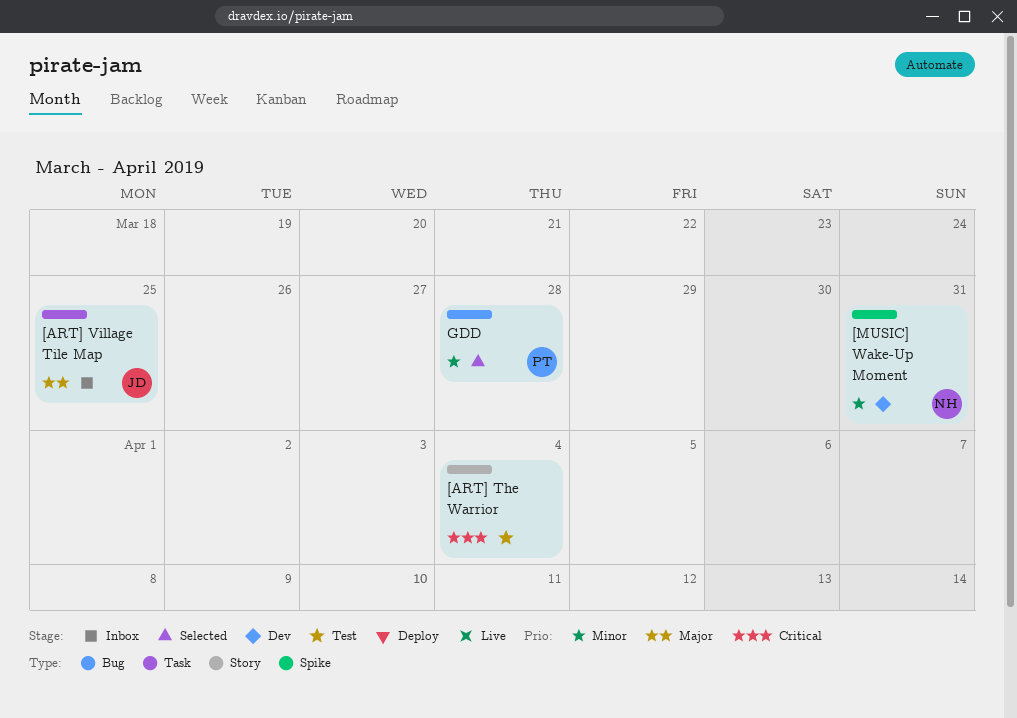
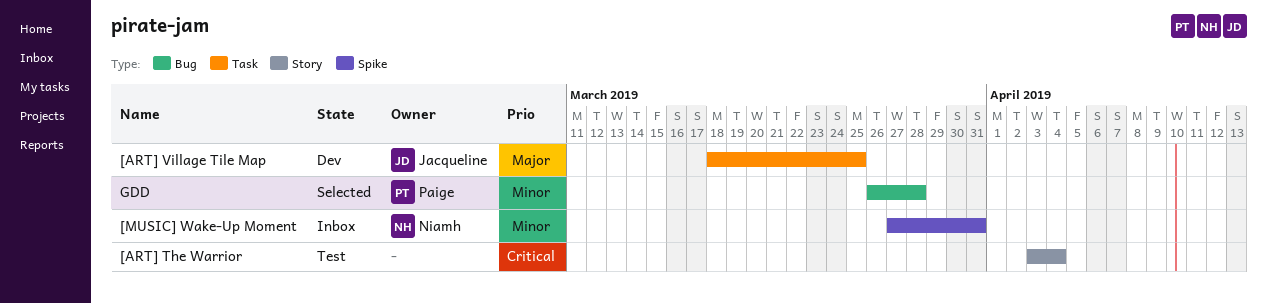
[ART] Village Tile Map, status: Inbox -> Dev
[MUSIC] Wake-Up Moment, status: Dev -> Inbox

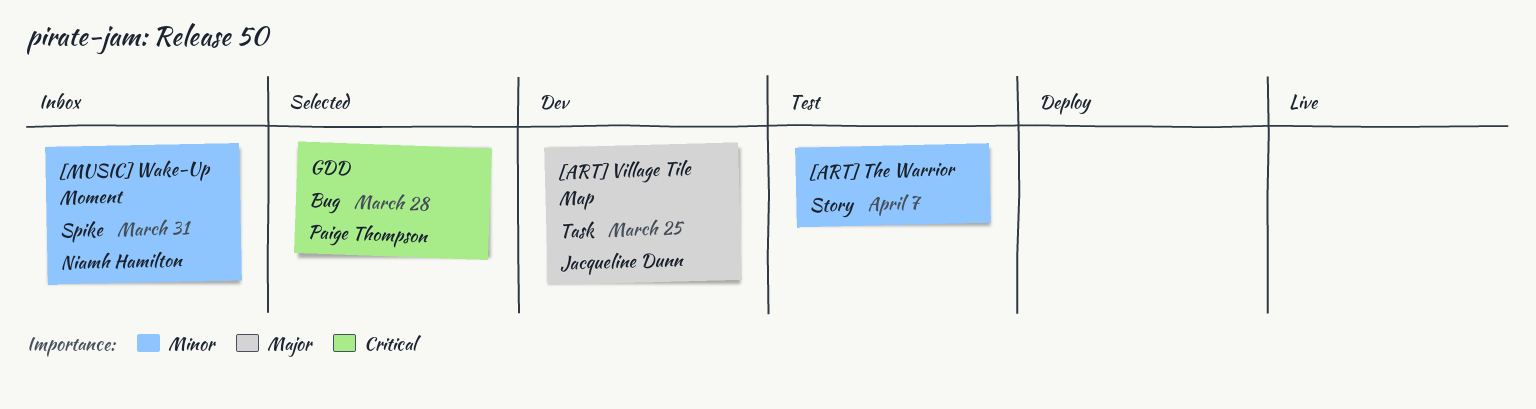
[ART] The Warrior, priority: Critical -> Minor
[ART] The Warrior, due: Apr 4 -> Apr 7
GDD, priority: Minor -> Critical

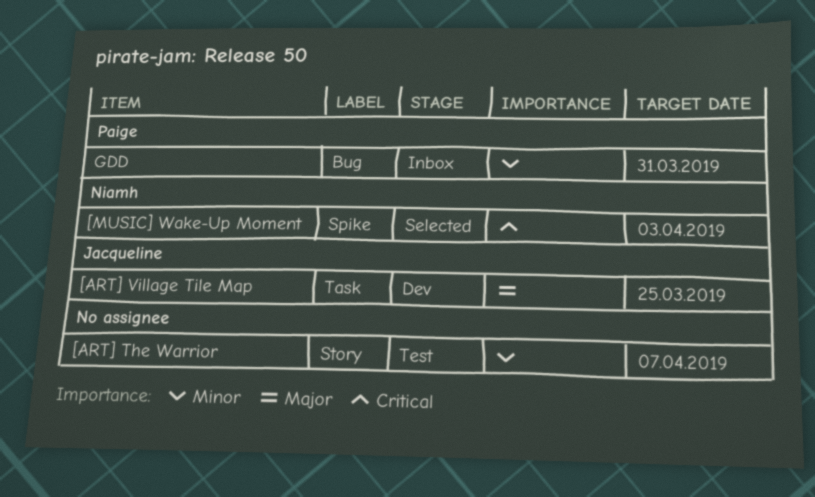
[MUSIC] Wake-Up Moment, status: Inbox -> Selected
[MUSIC] Wake-Up Moment, priority: Minor -> Critical
[MUSIC] Wake-Up Moment, due: Mar 31 -> Apr 3
GDD, status: Selected -> Inbox
GDD, priority: Critical -> Minor
GDD, due: Mar 28 -> Mar 31

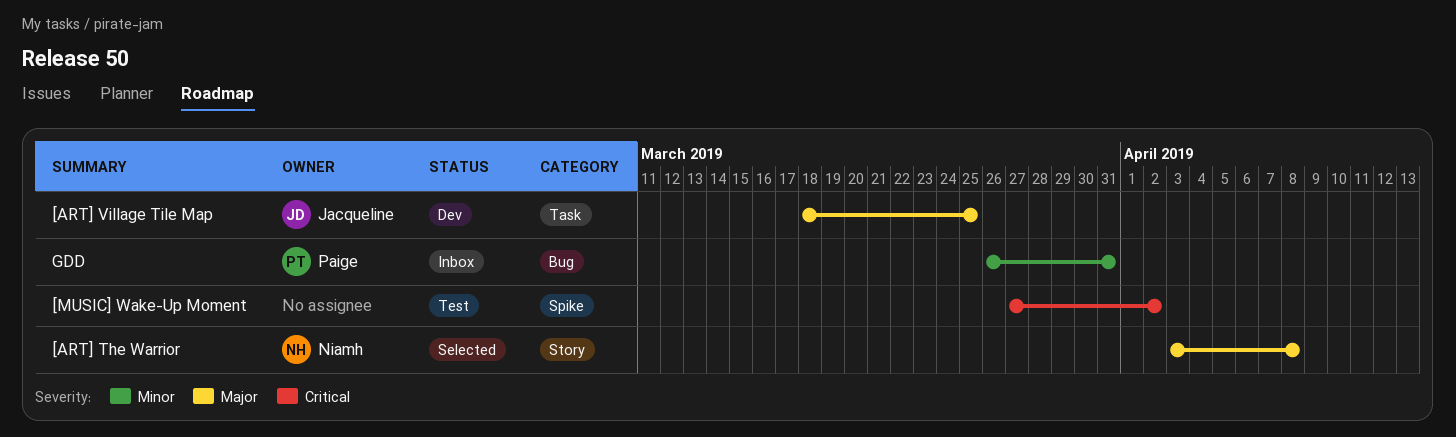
[ART] The Warrior, status: Test -> Selected
[ART] The Warrior, owner: none -> Niamh
[ART] The Warrior, priority: Minor -> Major
[ART] The Warrior, due: Apr 7 -> Apr 8
[MUSIC] Wake-Up Moment, status: Selected -> Test
[MUSIC] Wake-Up Moment, owner: Niamh -> none
[MUSIC] Wake-Up Moment, due: Apr 3 -> Apr 2

